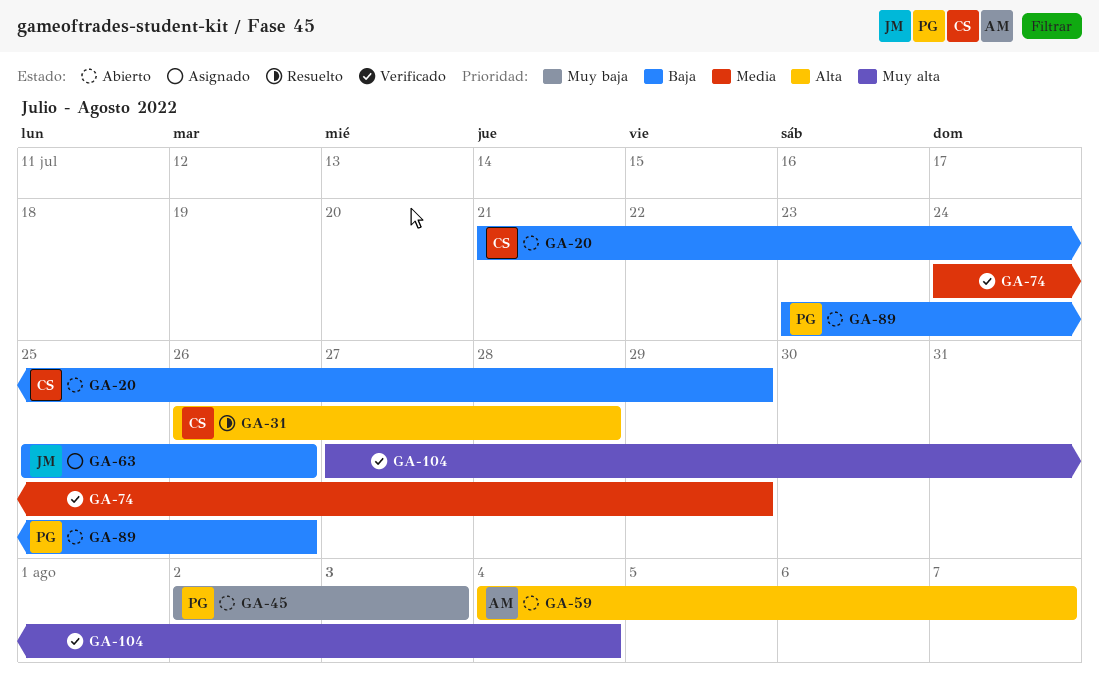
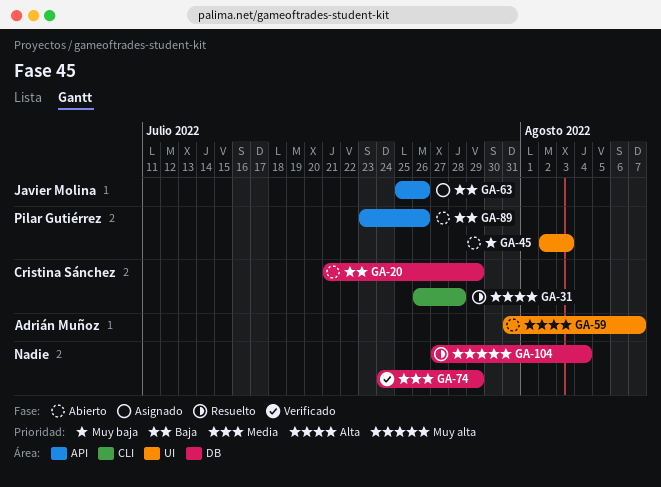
GA-59, start: Aug 4 -> Jul 31
GA-104, status: Verificado -> Resuelto

